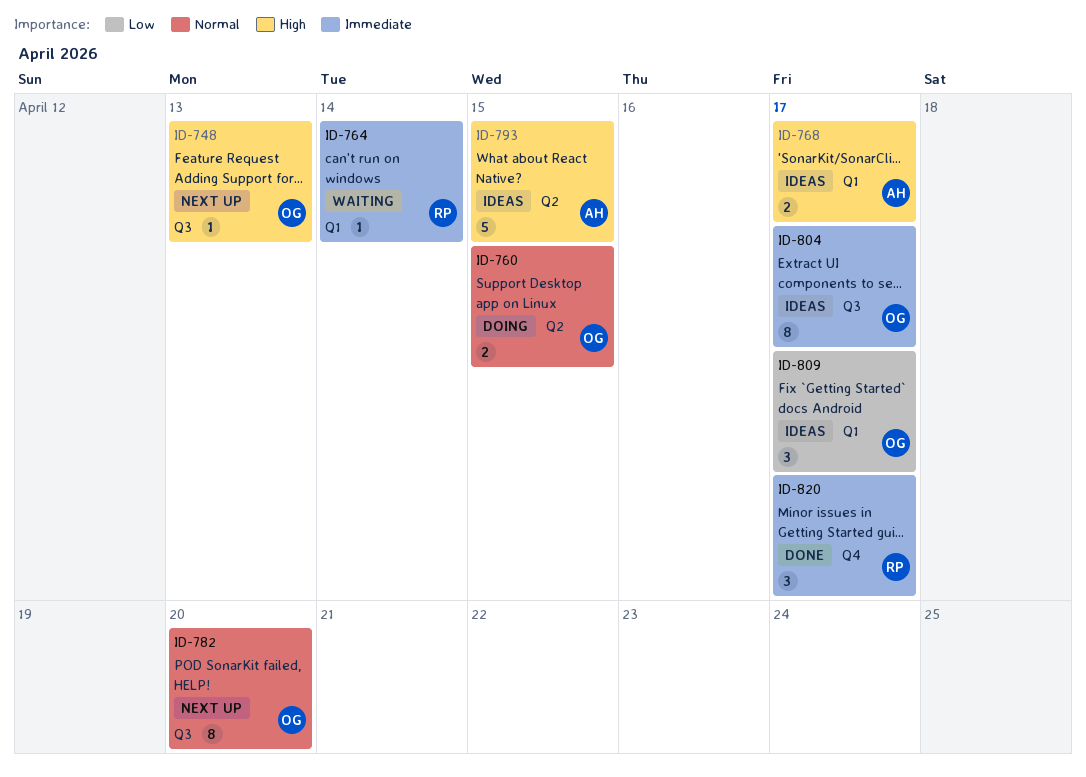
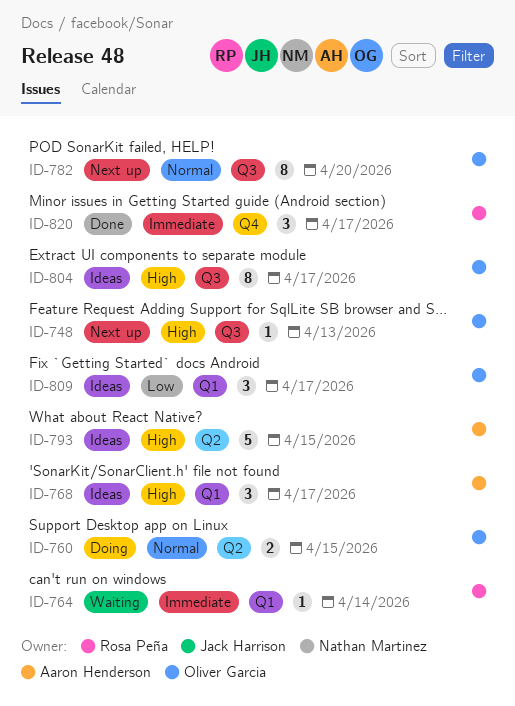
ID-768, estimate: 2 -> 3
ID-804, priority: Immediate -> High

